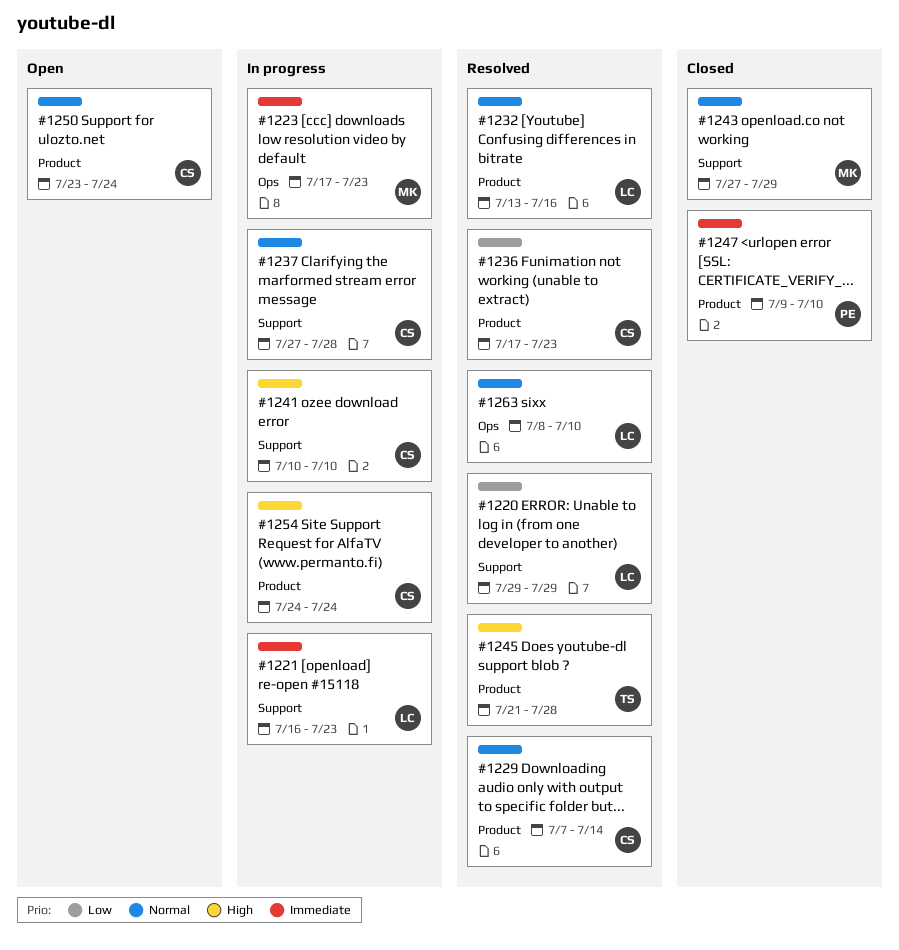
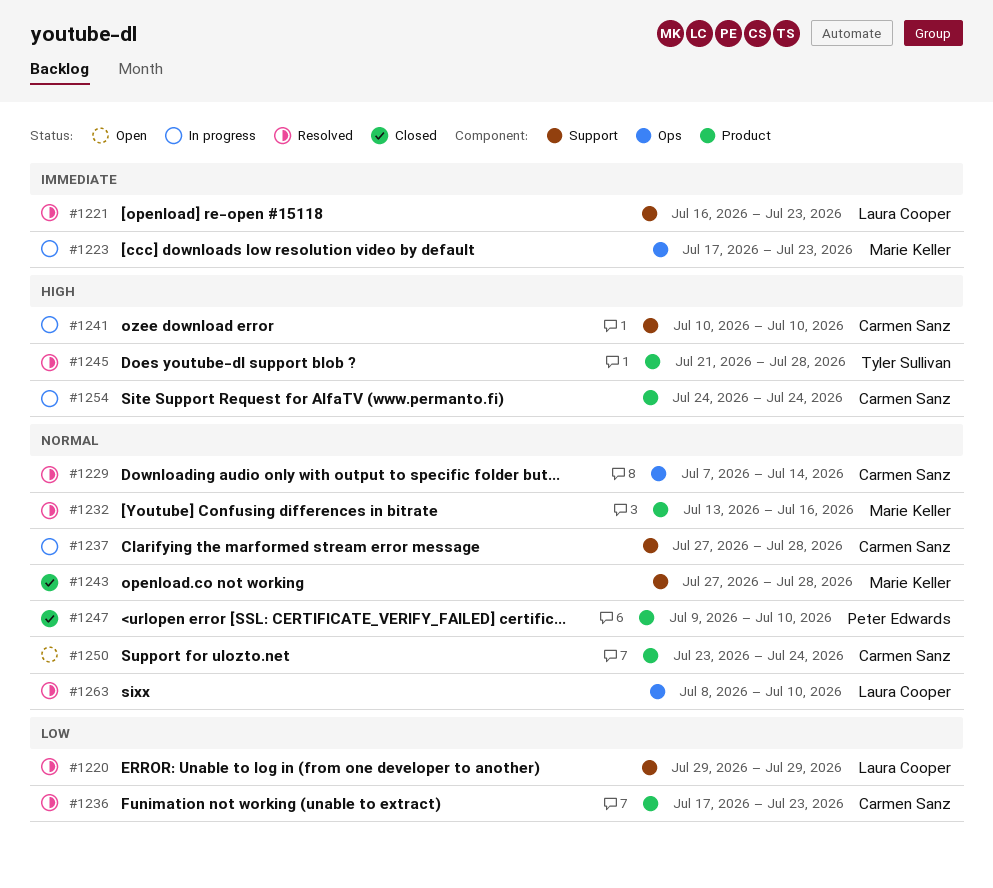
#1221, status: In progress -> Resolved
#1229, label: Product -> Ops
#1232, owner: Laura Cooper -> Marie Keller
#1243, due: Jul 29 -> Jul 28
#1247, priority: Immediate -> Normal

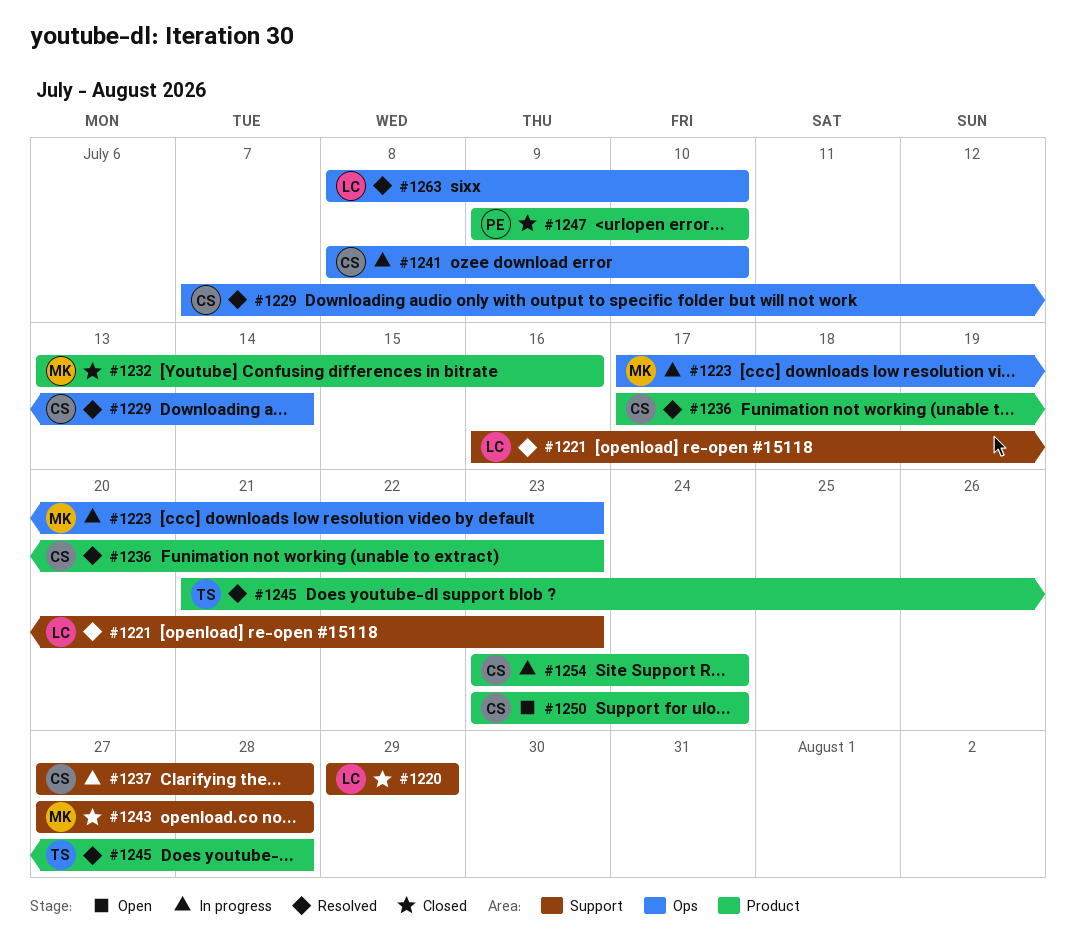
#1220, status: Resolved -> Closed
#1232, status: Resolved -> Closed
#1241, label: Support -> Ops
#1241, start: Jul 10 -> Jul 8
#1254, start: Jul 24 -> Jul 23

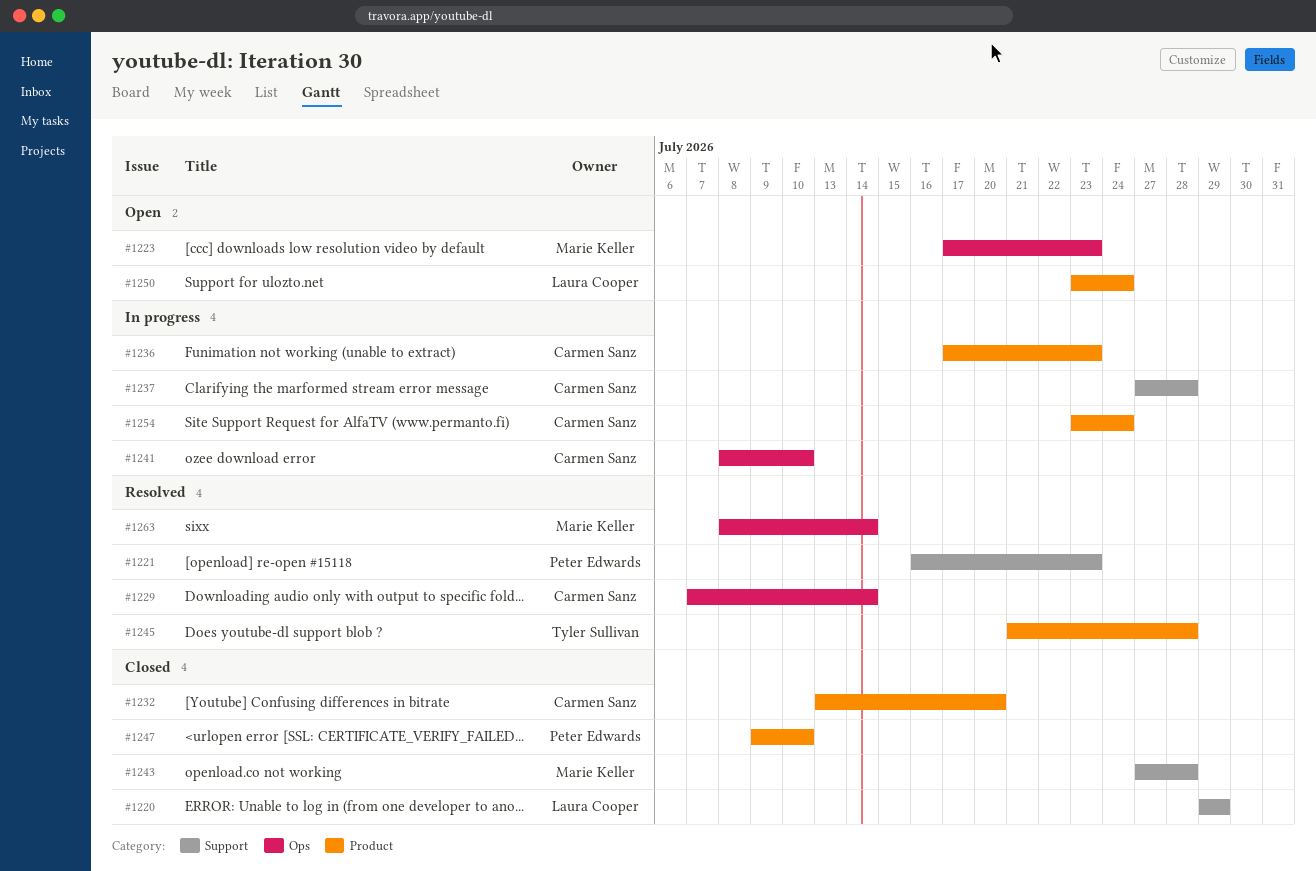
#1221, owner: Laura Cooper -> Peter Edwards
#1223, status: In progress -> Open
#1232, owner: Marie Keller -> Carmen Sanz
#1232, due: Jul 16 -> Jul 20
#1236, status: Resolved -> In progress
#1250, owner: Carmen Sanz -> Laura Cooper
#1263, owner: Laura Cooper -> Marie Keller
#1263, due: Jul 10 -> Jul 14

